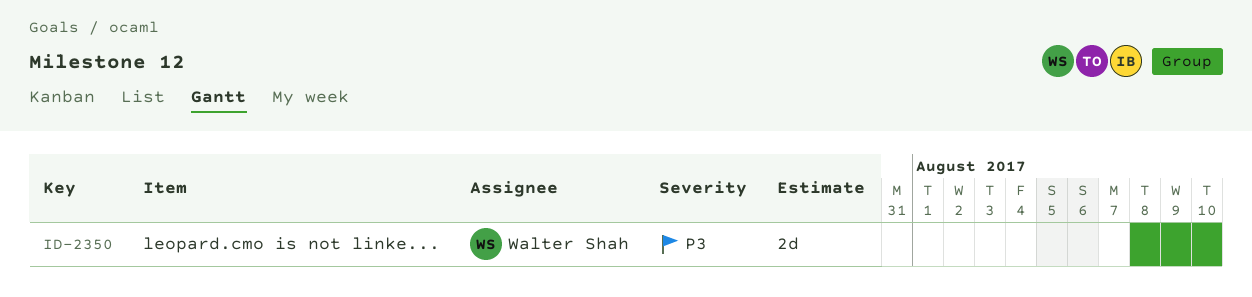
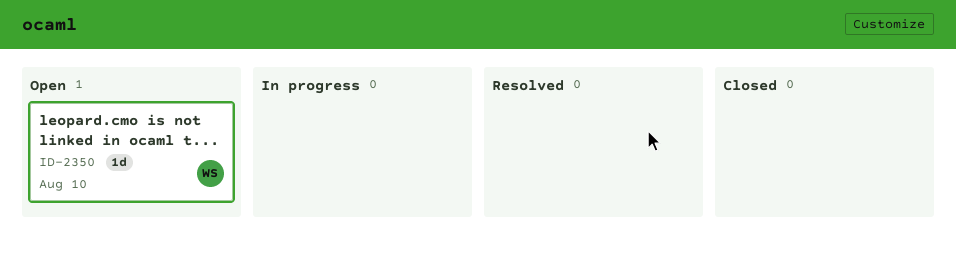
ID-2350, estimate: 2d -> 1d

